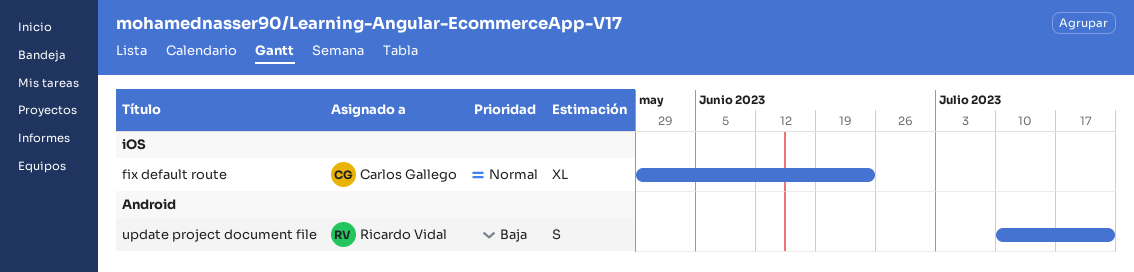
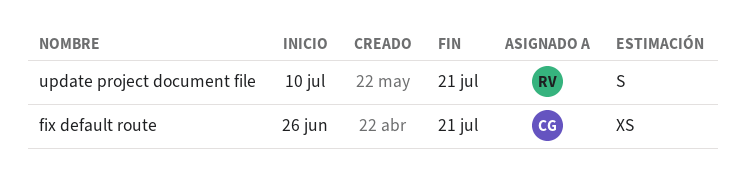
fix default route, estimate: XL -> XS
fix default route, start: May 29 -> Jun 26
fix default route, due: Jun 23 -> Jul 21

